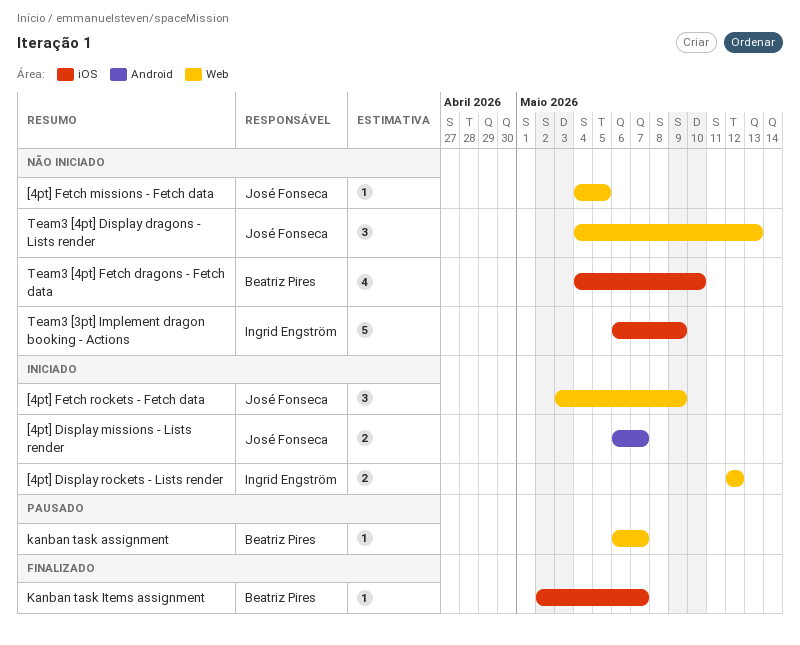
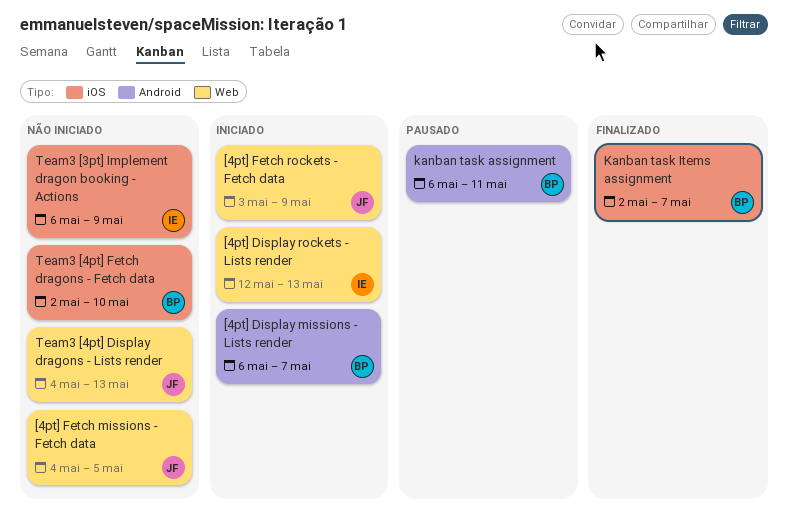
[4pt] Display missions - Lists render, owner: José Fonseca -> Beatriz Pires
[4pt] Display rockets - Lists render, due: May 12 -> May 13
kanban task assignment, label: Web -> Android
kanban task assignment, due: May 7 -> May 11
Team3 [4pt] Fetch dragons - Fetch data, start: May 4 -> May 2

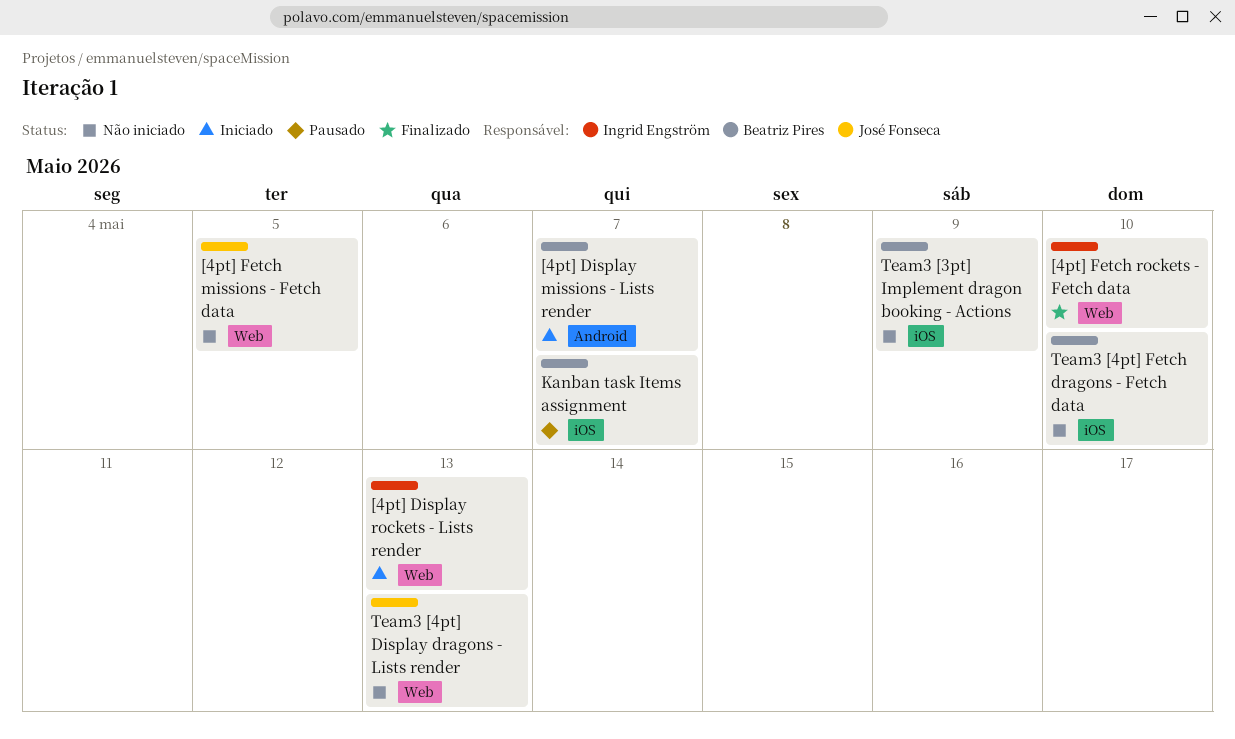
[4pt] Fetch rockets - Fetch data, status: Iniciado -> Finalizado
[4pt] Fetch rockets - Fetch data, owner: José Fonseca -> Ingrid Engström
[4pt] Fetch rockets - Fetch data, due: May 9 -> May 10
kanban task assignment: present -> none
Kanban task Items assignment, status: Finalizado -> Pausado
Team3 [3pt] Implement dragon booking - Actions, owner: Ingrid Engström -> Beatriz Pires

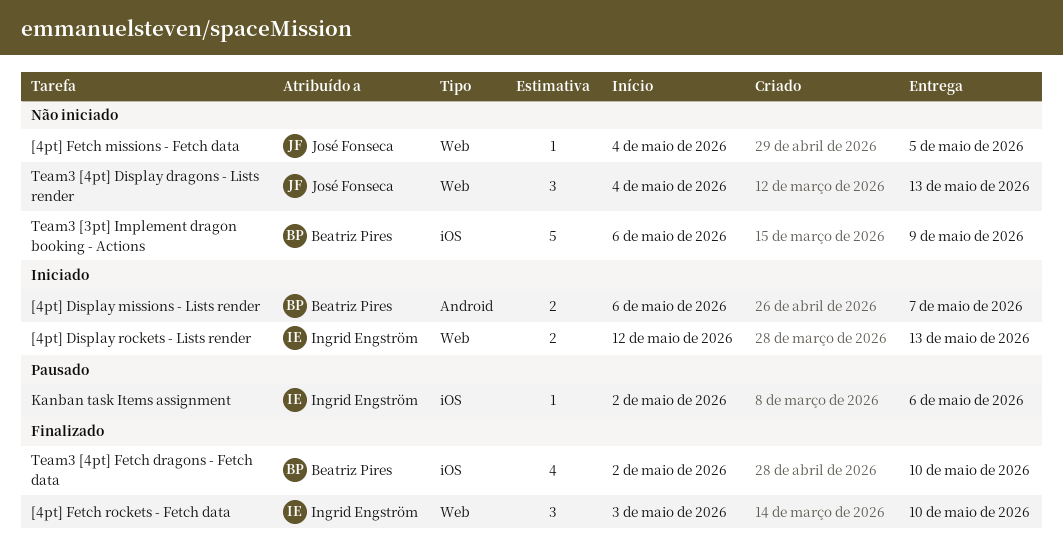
Kanban task Items assignment, owner: Beatriz Pires -> Ingrid Engström
Kanban task Items assignment, due: May 7 -> May 6
Team3 [4pt] Fetch dragons - Fetch data, status: Não iniciado -> Finalizado

